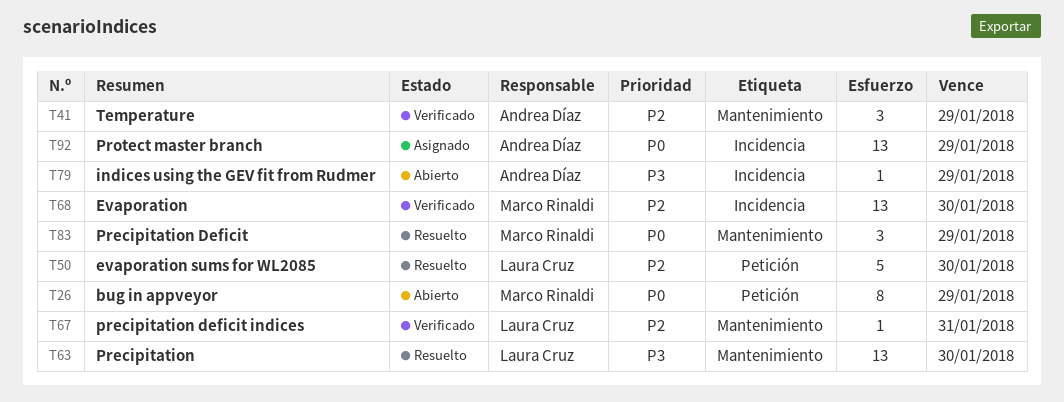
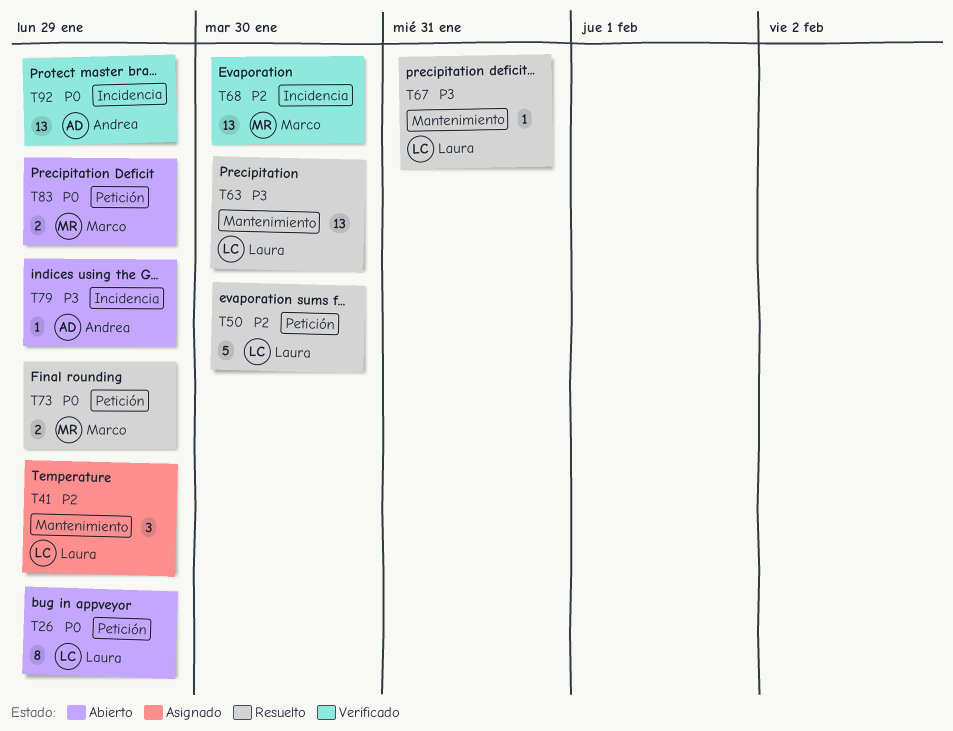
T26, owner: Marco Rinaldi -> Laura Cruz
T41, status: Verificado -> Asignado
T41, owner: Andrea Díaz -> Laura Cruz
T67, status: Verificado -> Resuelto
T67, priority: P2 -> P3
T73: none -> present
T83, status: Resuelto -> Abierto
T83, label: Mantenimiento -> Petición
T83, estimate: 3 -> 2
T92, status: Asignado -> Verificado

